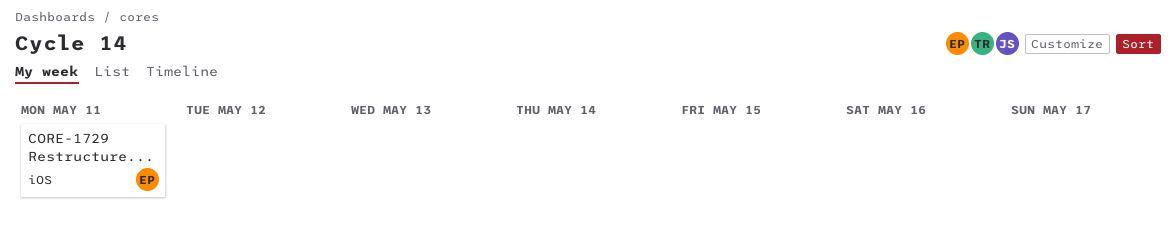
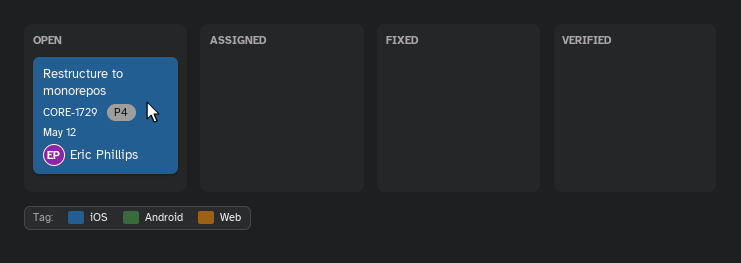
CORE-1729, due: May 11 -> May 12

